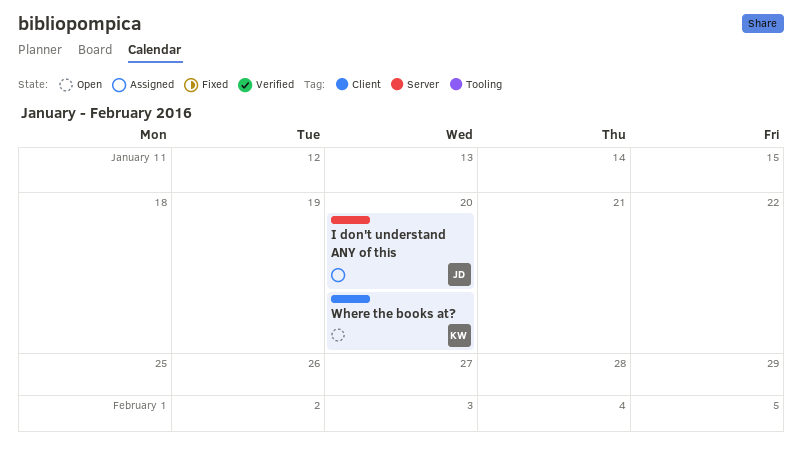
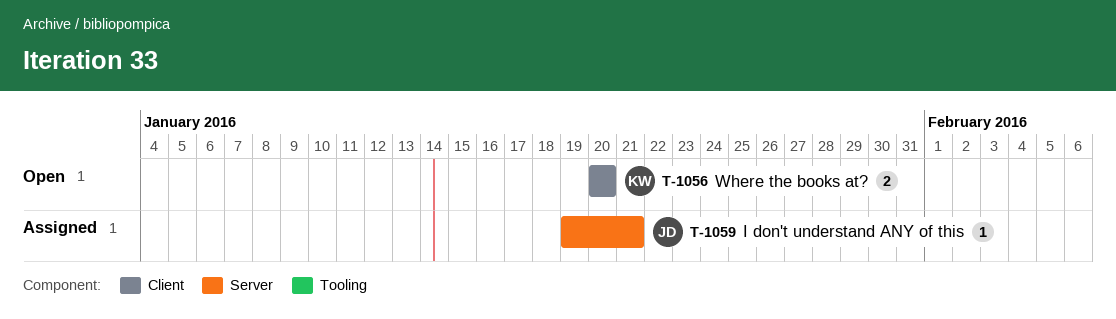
I don't understand ANY of this, due: Jan 20 -> Jan 21

